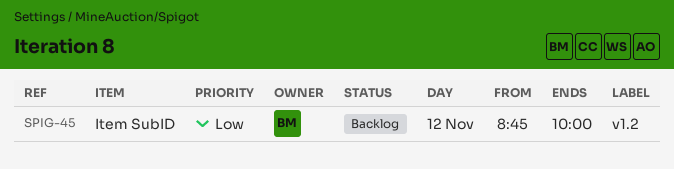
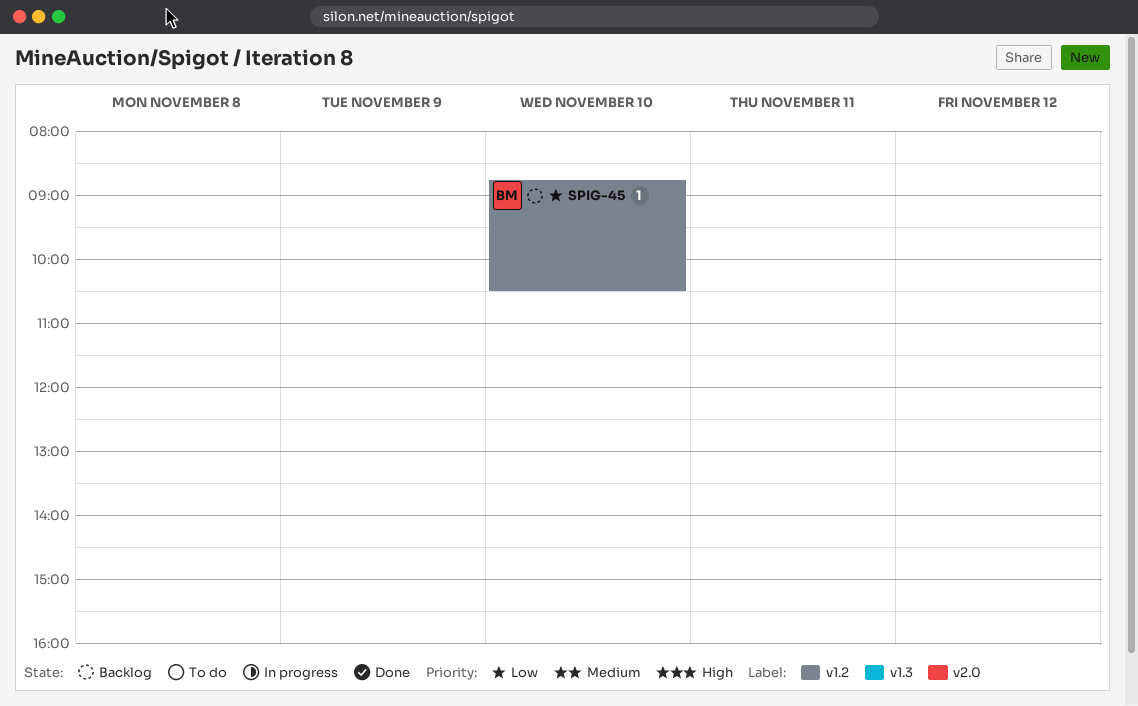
SPIG-45, day: Nov 12 -> Nov 10
SPIG-45, ends: 10:00 -> 10:30

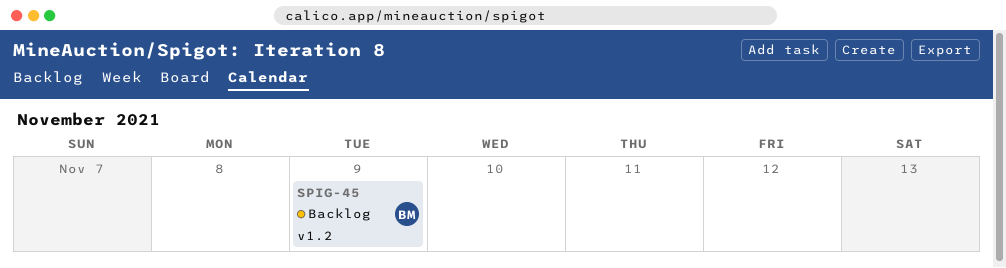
SPIG-45, day: Nov 10 -> Nov 9

